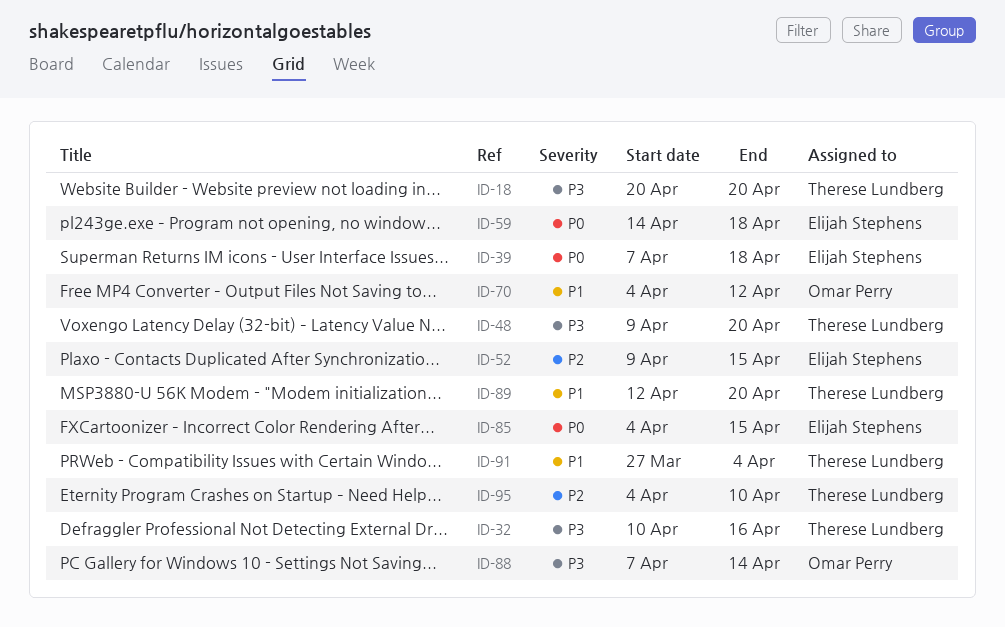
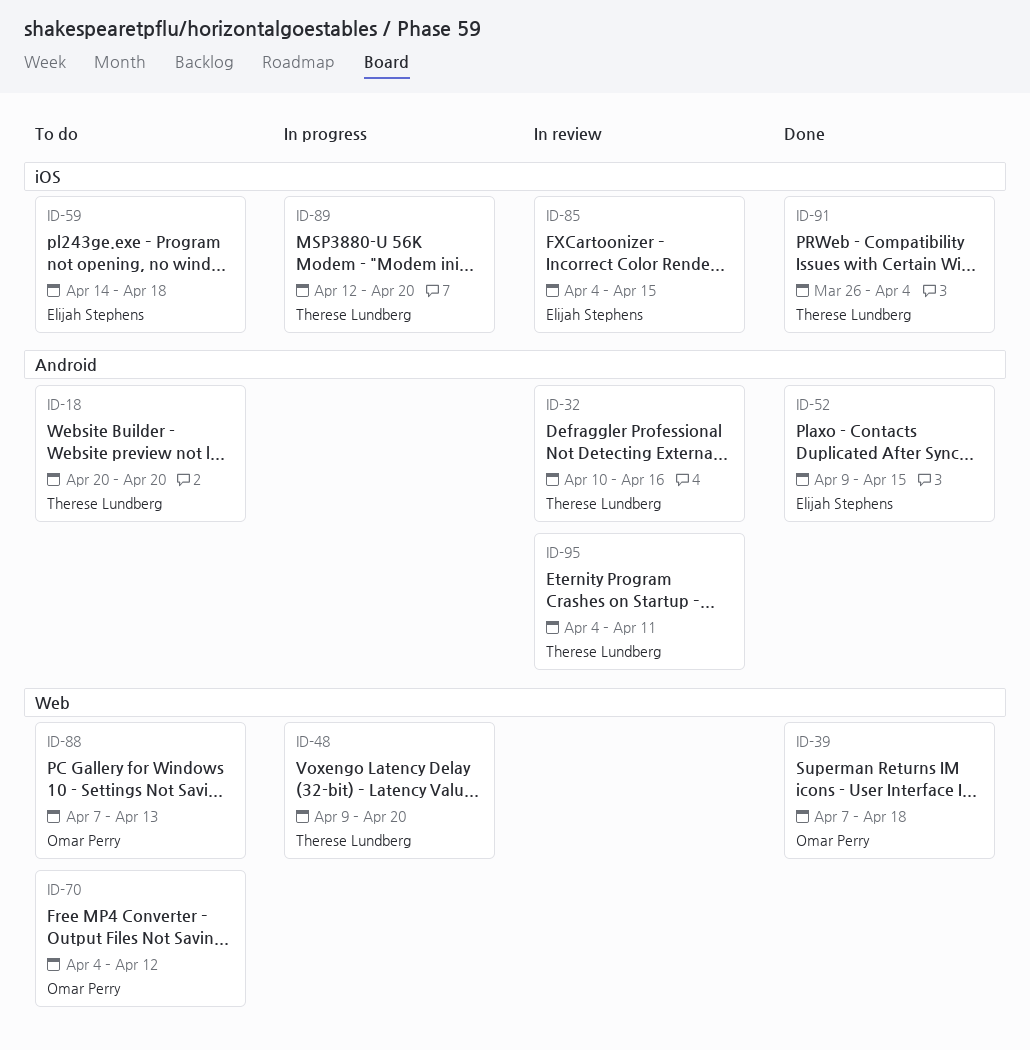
ID-39, owner: Elijah Stephens -> Omar Perry
ID-88, due: Apr 14 -> Apr 13
ID-91, start: Mar 27 -> Mar 26
ID-95, due: Apr 10 -> Apr 11

